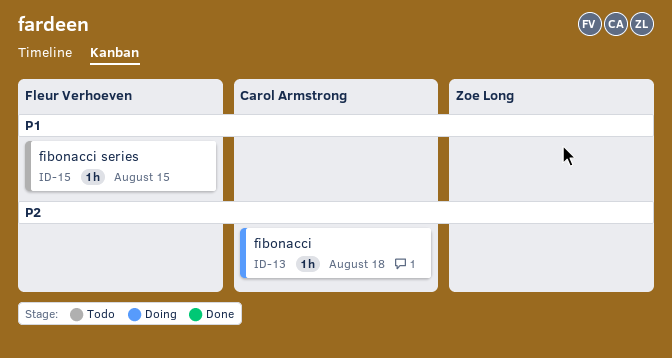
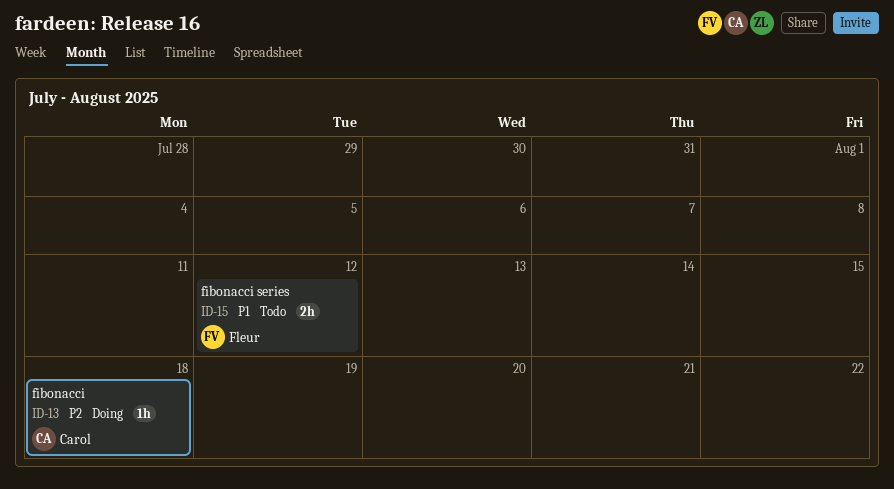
ID-15, estimate: 1h -> 2h
ID-15, due: Aug 15 -> Aug 12

